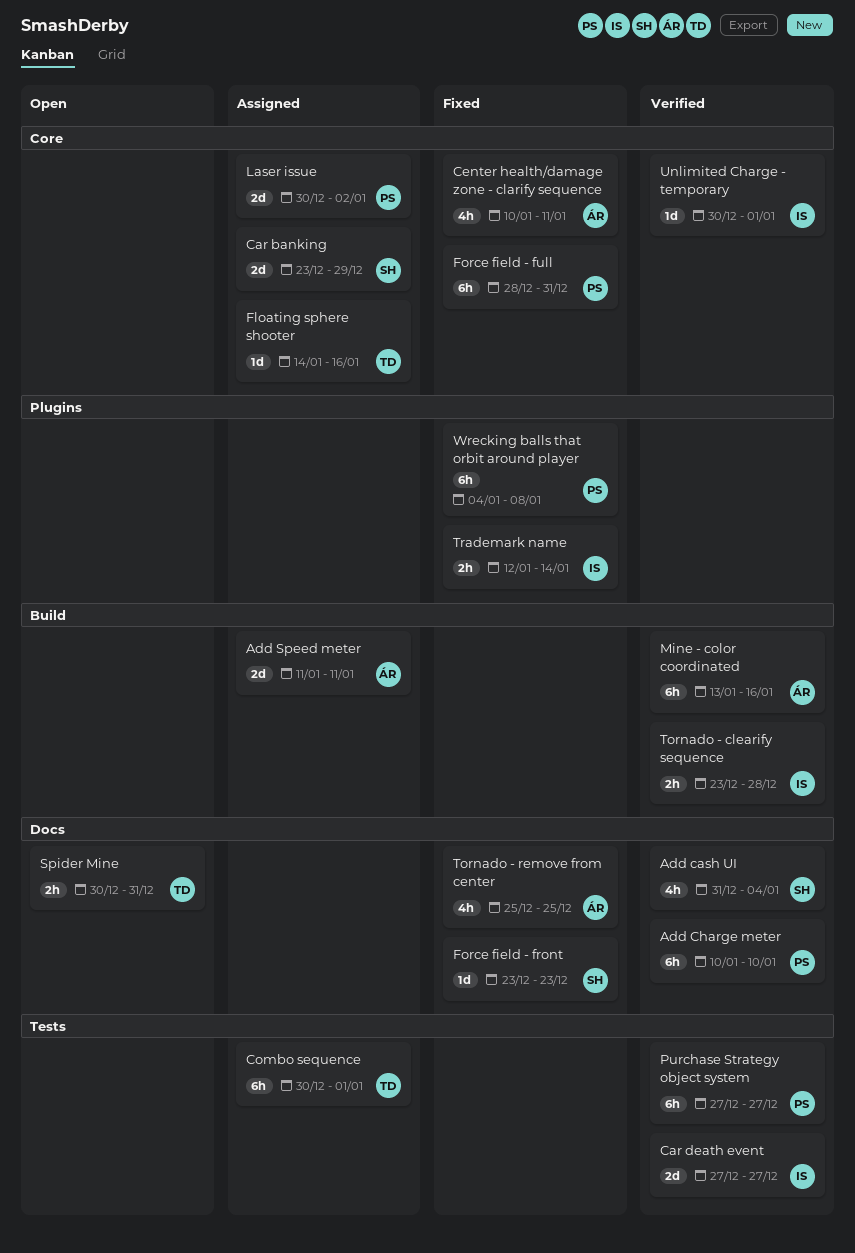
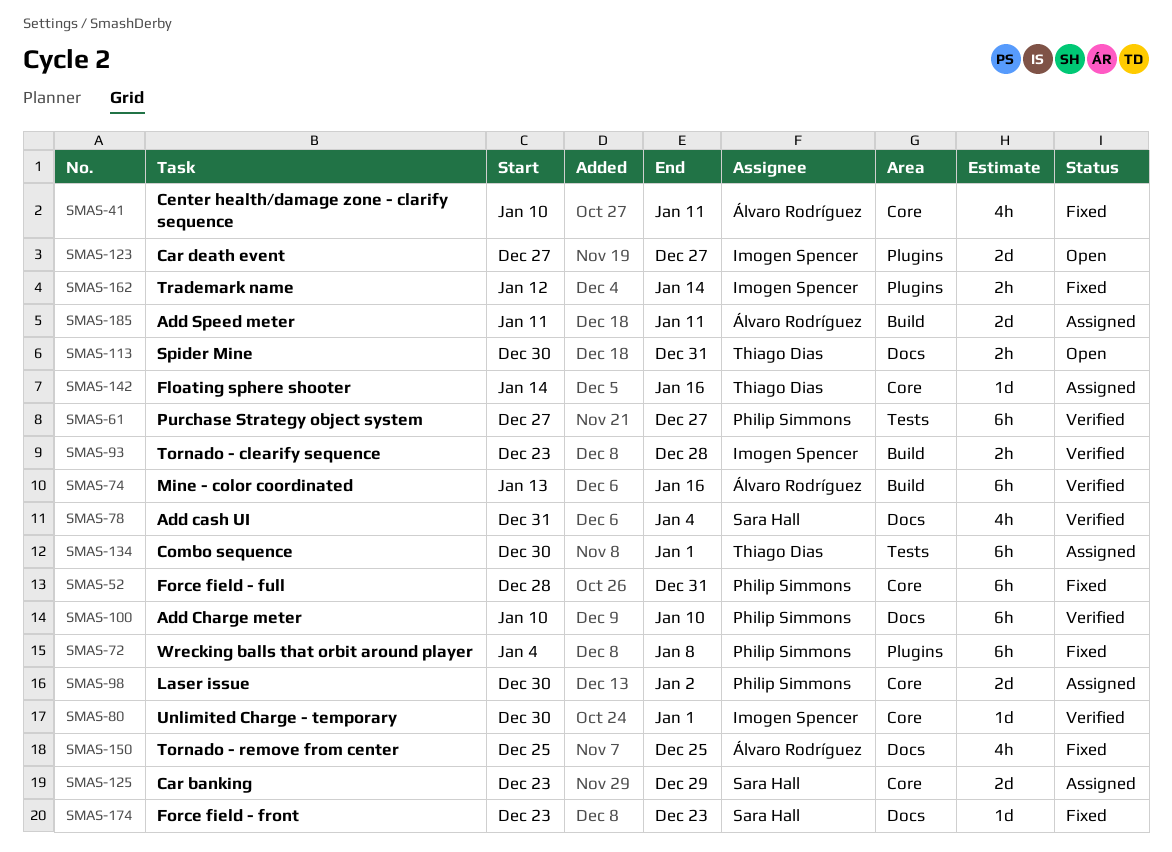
Car death event, status: Verified -> Open
Car death event, label: Tests -> Plugins

